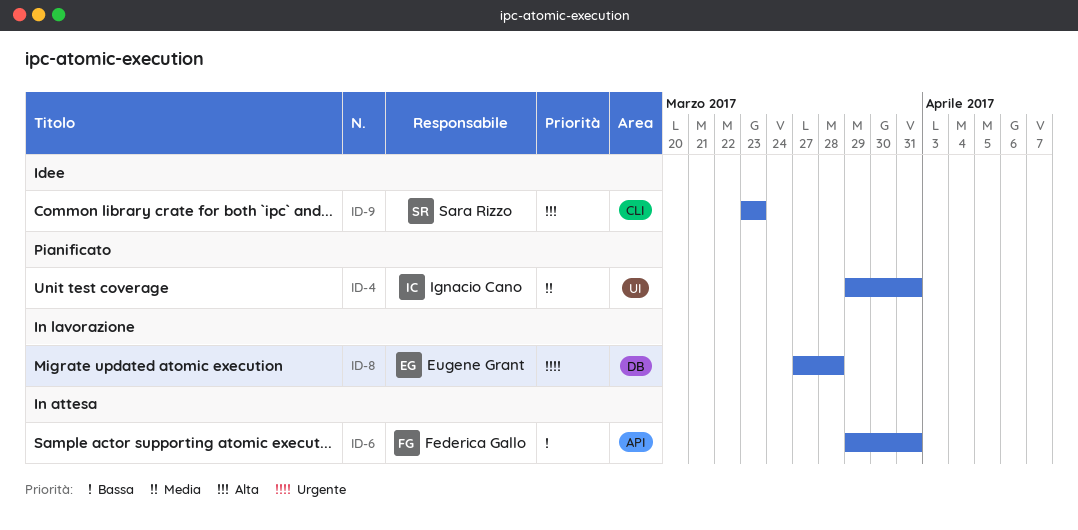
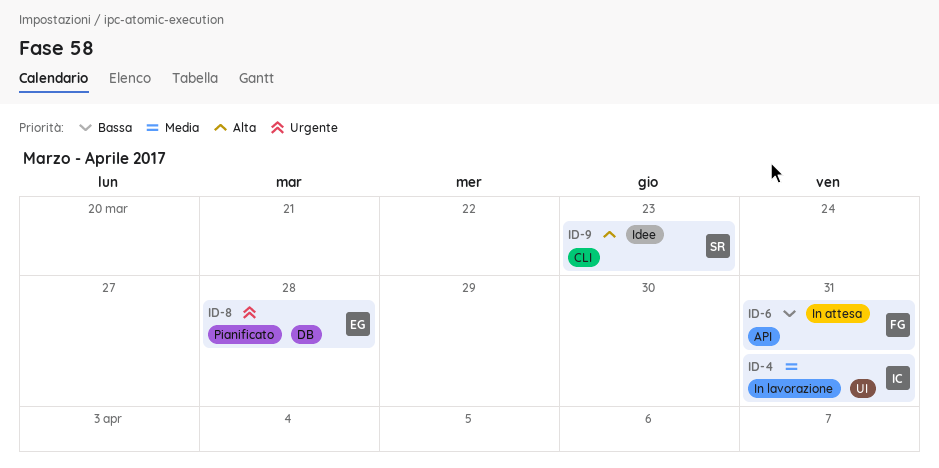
ID-4, status: Pianificato -> In lavorazione
ID-8, status: In lavorazione -> Pianificato

